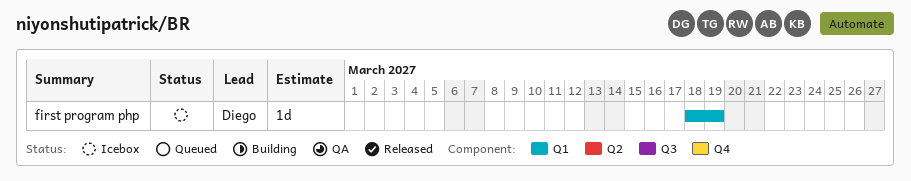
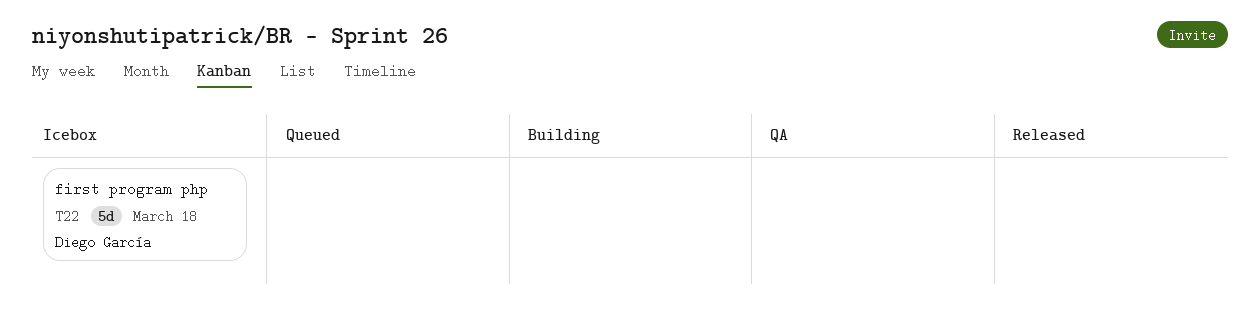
first program php, estimate: 1d -> 5d
first program php, due: Mar 19 -> Mar 18

